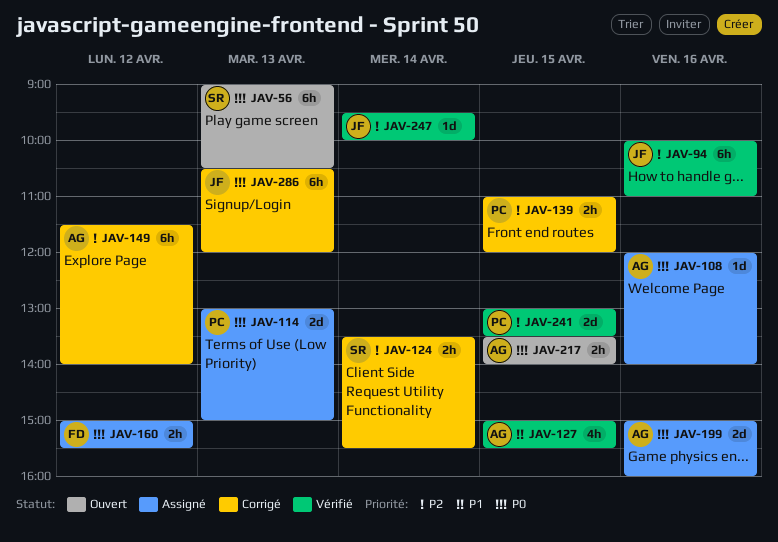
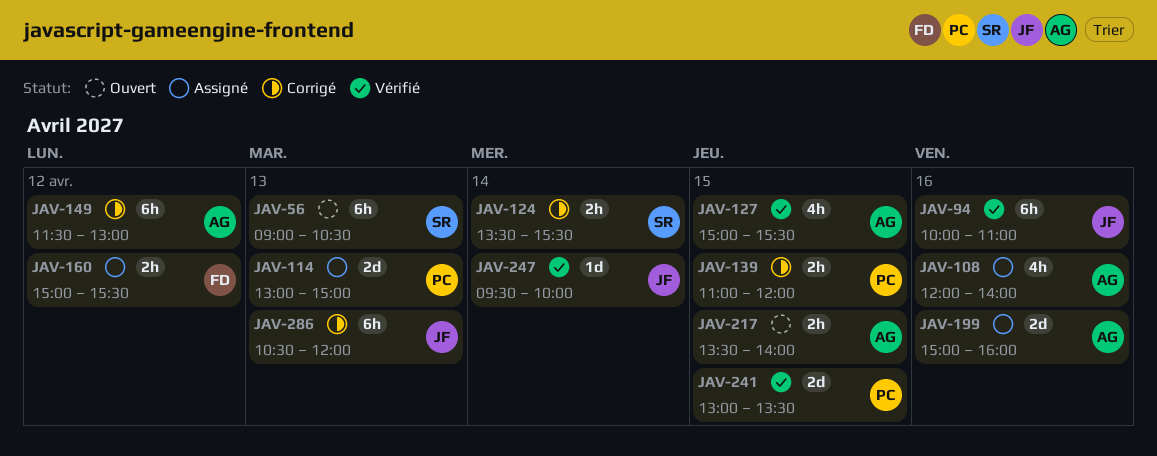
JAV-108, estimate: 1d -> 4h
JAV-149, ends: 14:00 -> 13:00

